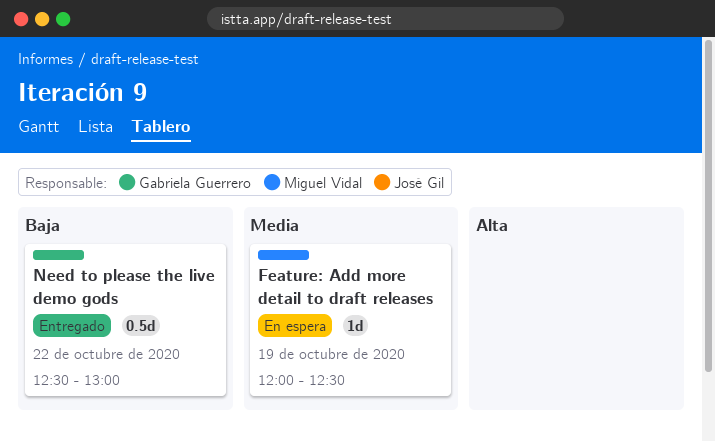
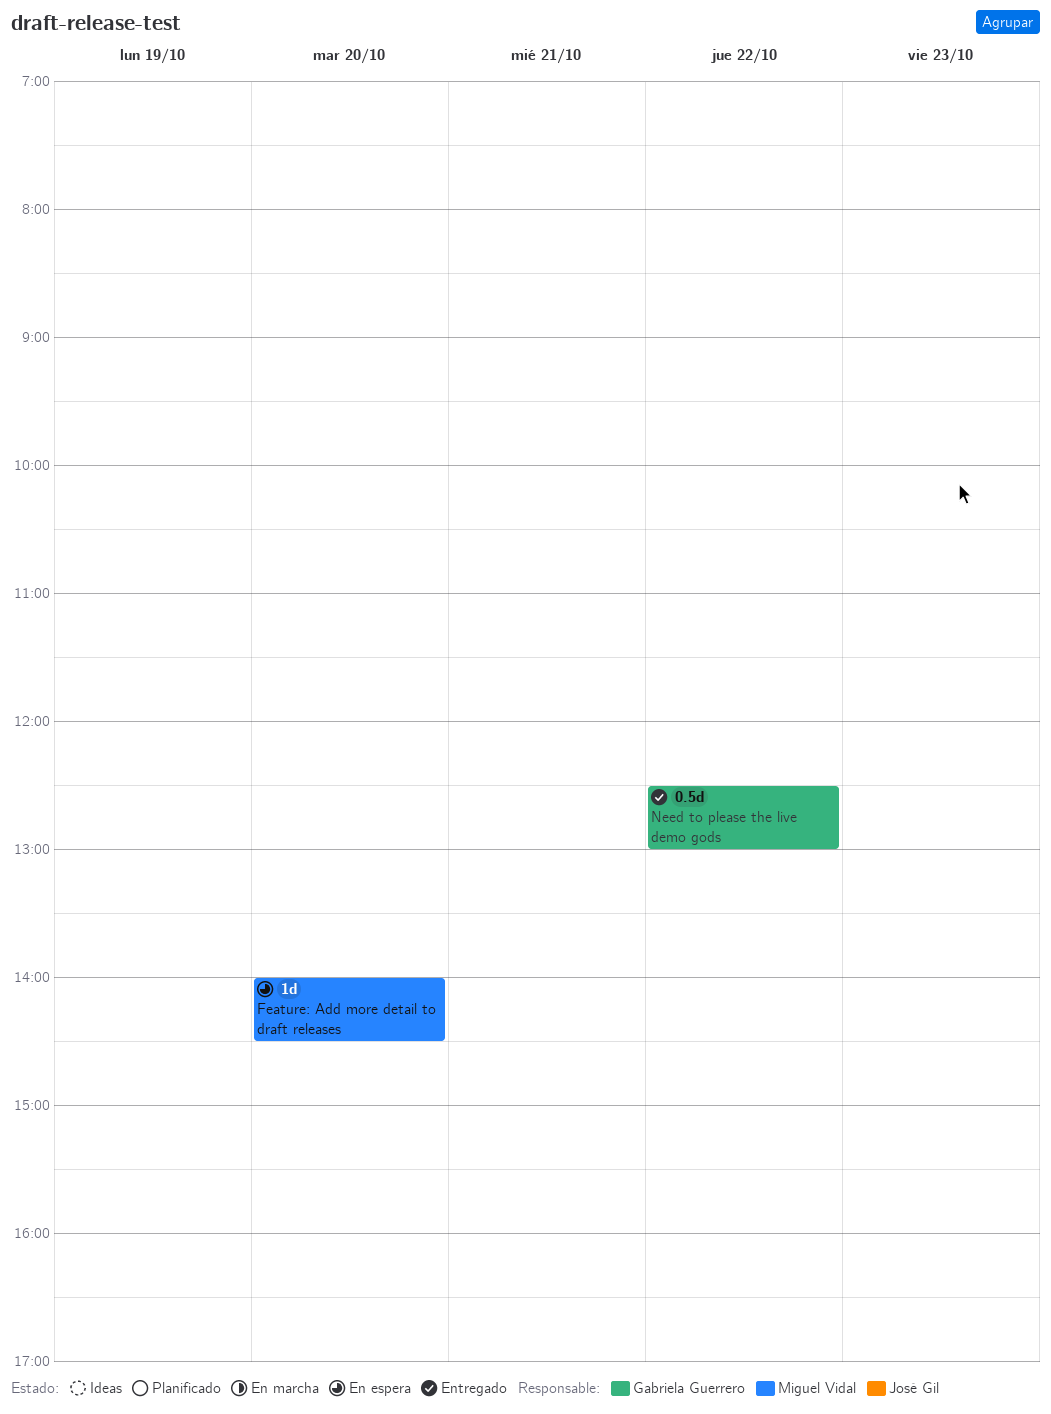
Feature: Add more detail to draft releases, day: Oct 19 -> Oct 20
Feature: Add more detail to draft releases, begins: 12:00 -> 14:00
Feature: Add more detail to draft releases, ends: 12:30 -> 14:30

